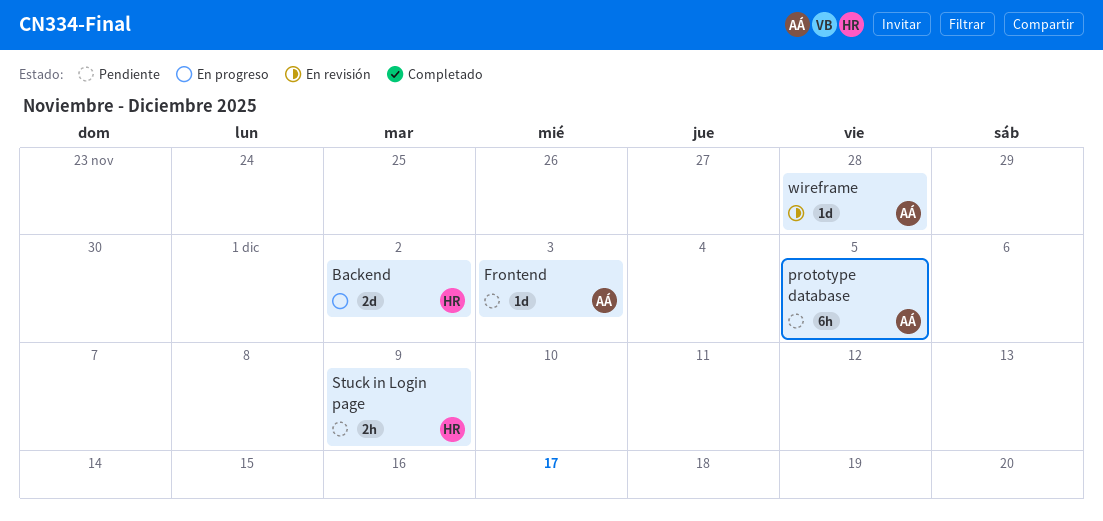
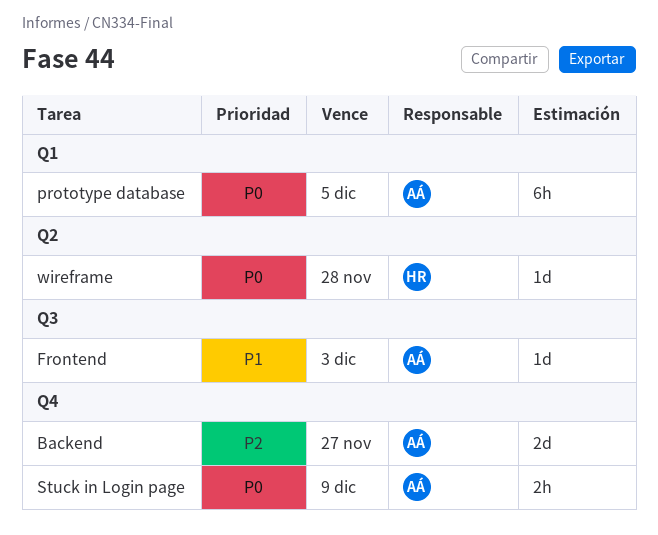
Backend, owner: HR -> AÁ
Backend, due: Dec 2 -> Nov 27
Stuck in Login page, owner: HR -> AÁ
wireframe, owner: AÁ -> HR

